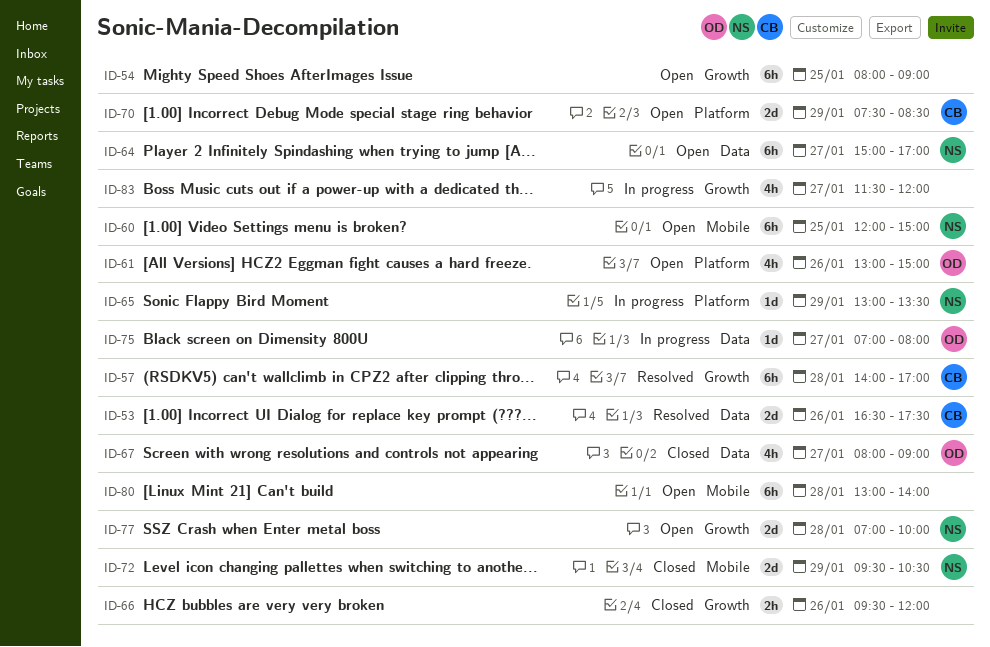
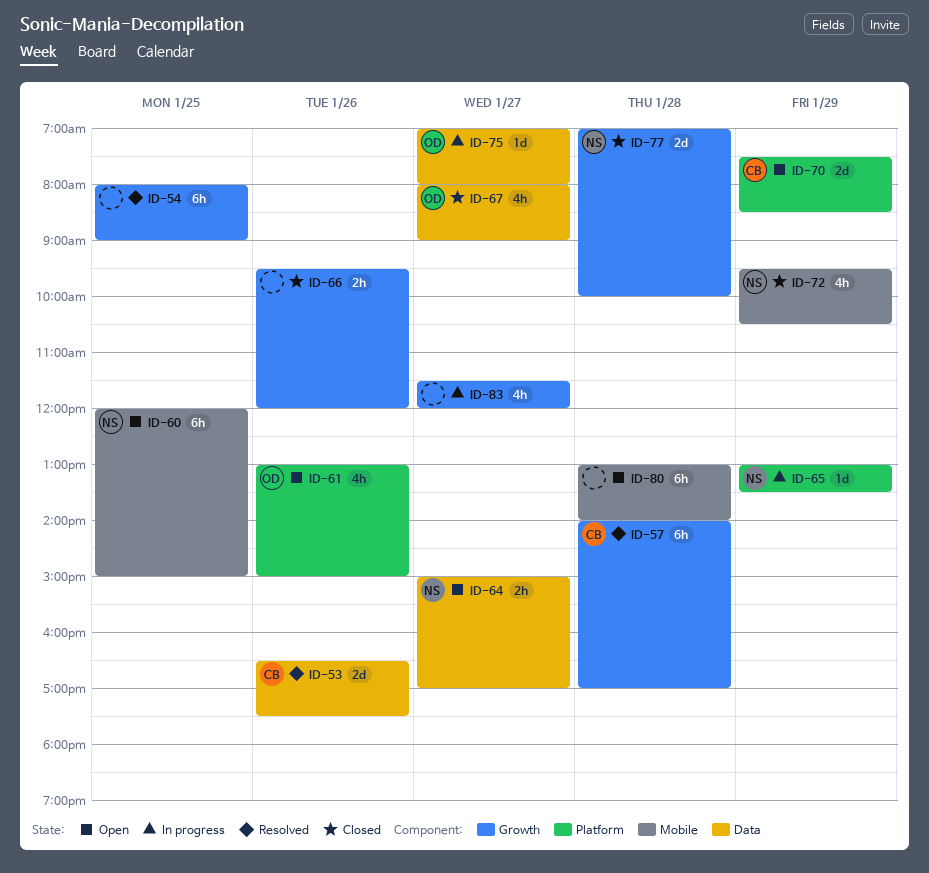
ID-54, status: Open -> Resolved
ID-64, estimate: 6h -> 2h
ID-72, estimate: 2d -> 4h
ID-77, status: Open -> Closed

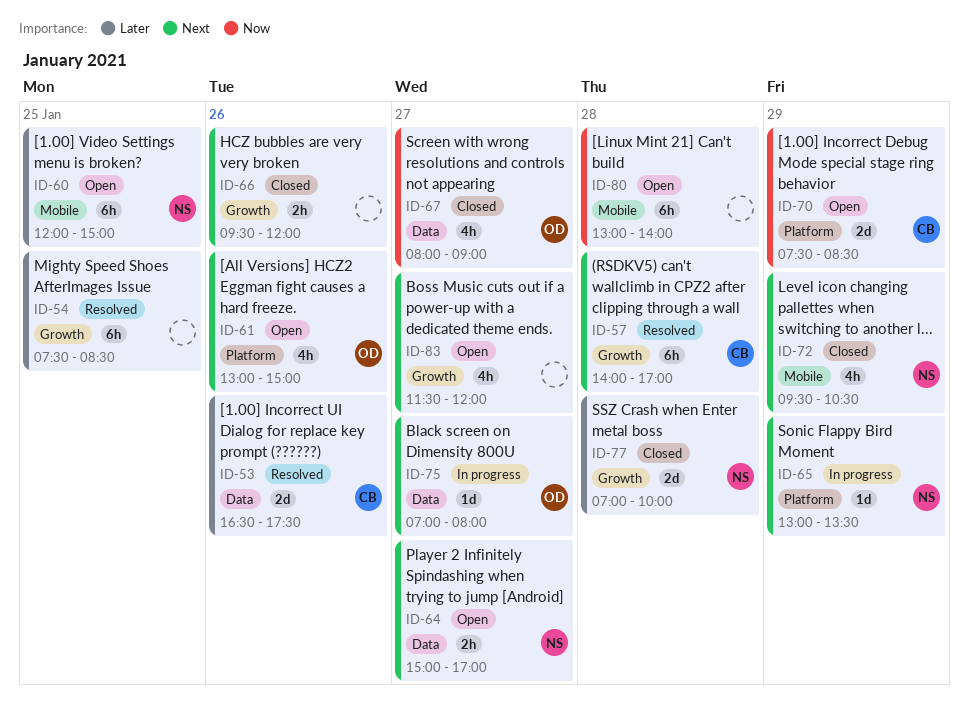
ID-54, begins: 08:00 -> 07:30
ID-54, ends: 09:00 -> 08:30
ID-83, status: In progress -> Open

